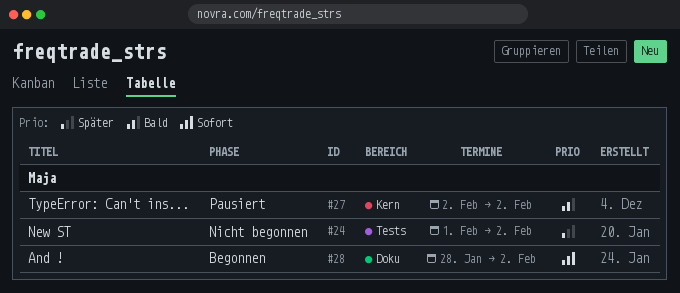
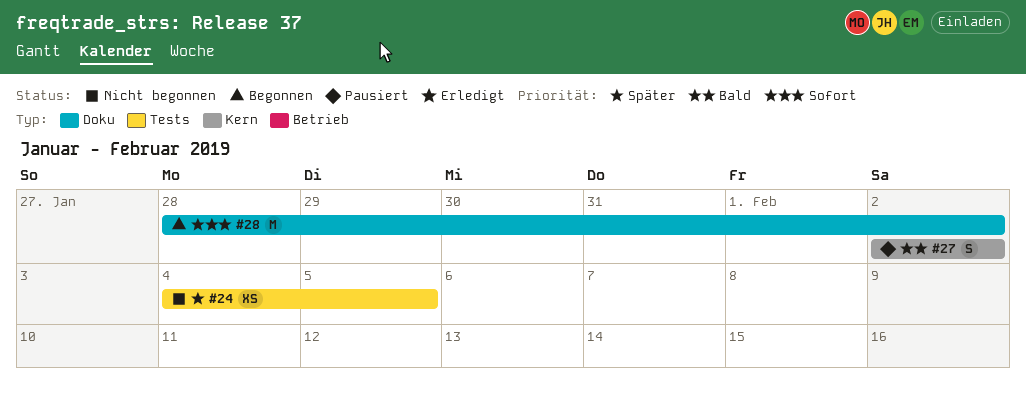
#24, start: Feb 1 -> Feb 4
#24, due: Feb 2 -> Feb 5

